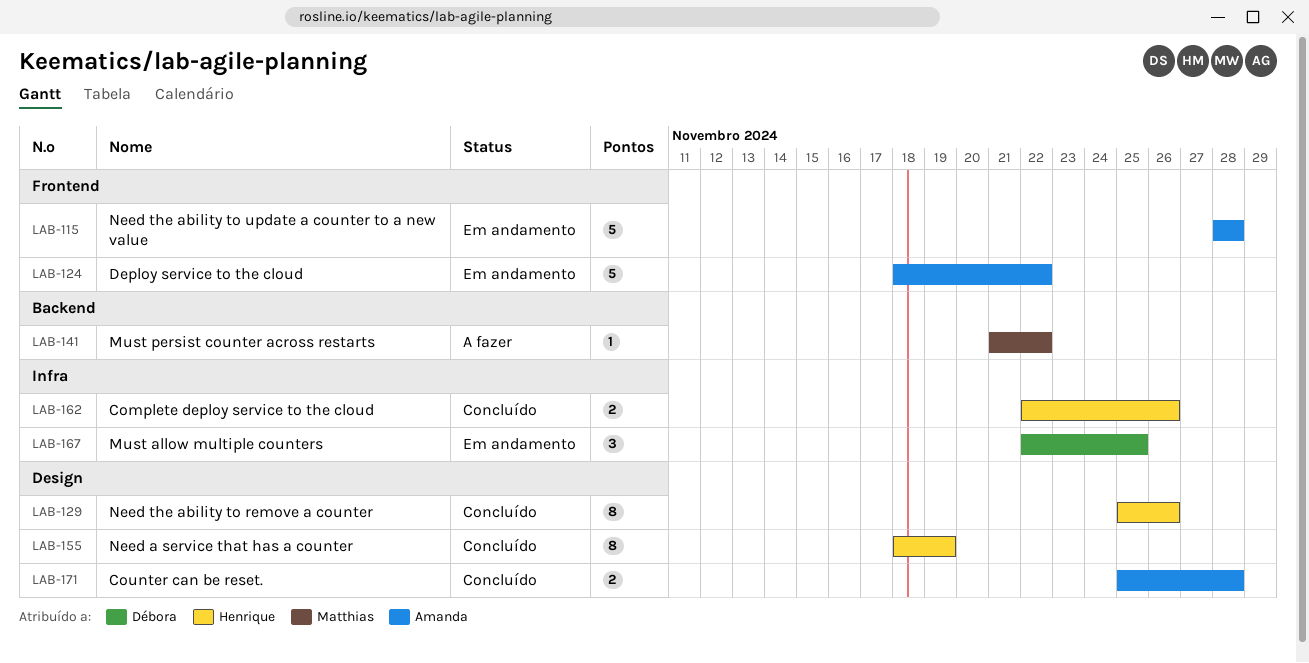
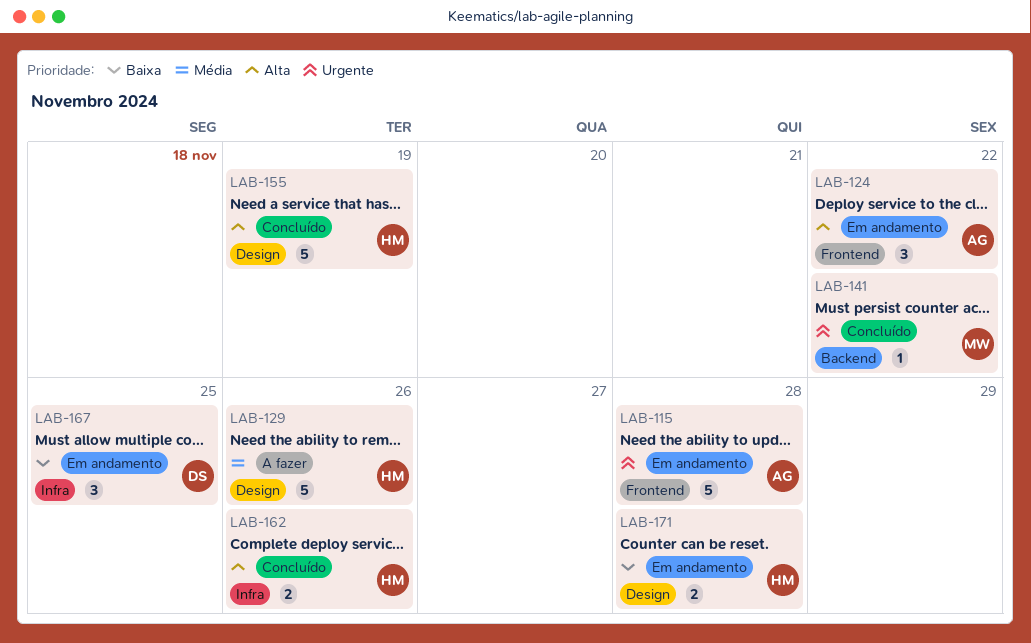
LAB-124, estimate: 5 -> 3
LAB-129, status: Concluído -> A fazer
LAB-129, estimate: 8 -> 5
LAB-141, status: A fazer -> Concluído
LAB-155, estimate: 8 -> 5
LAB-171, status: Concluído -> Em andamento
LAB-171, owner: Amanda -> Henrique

